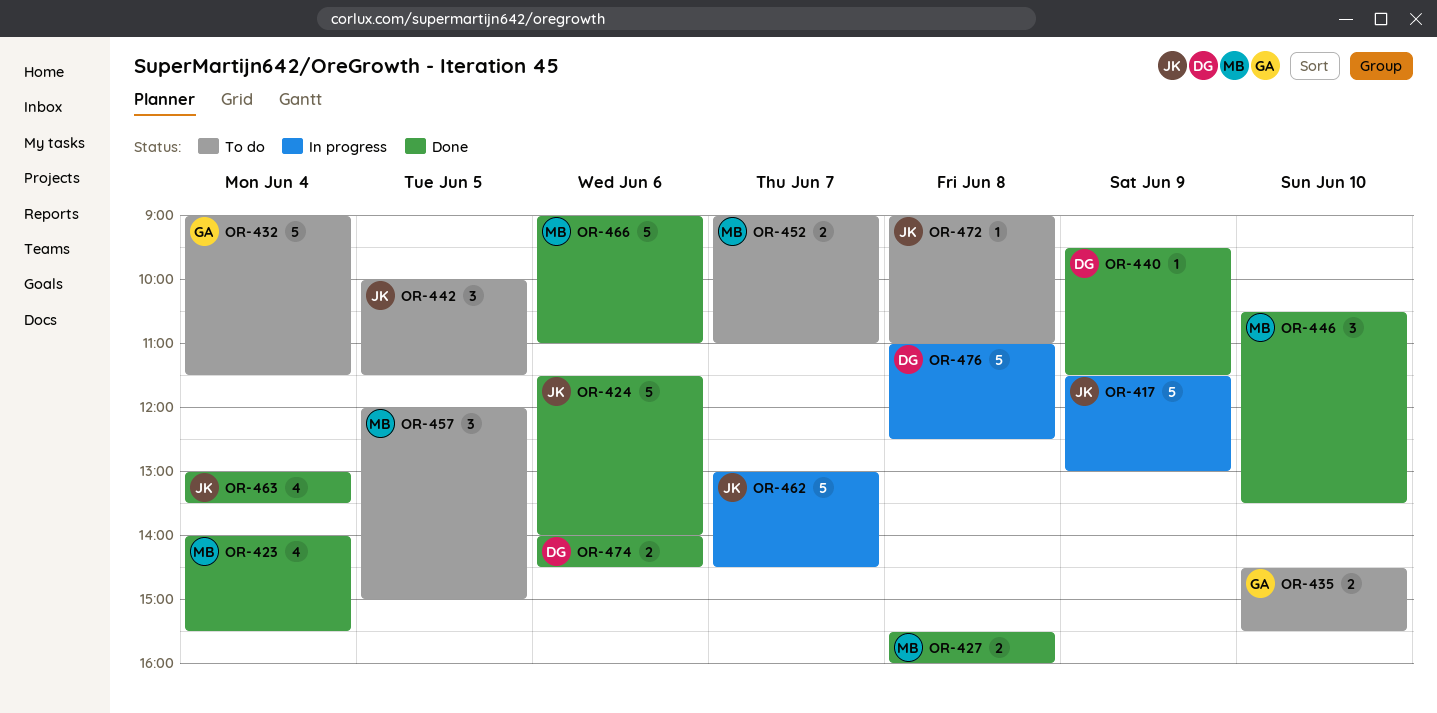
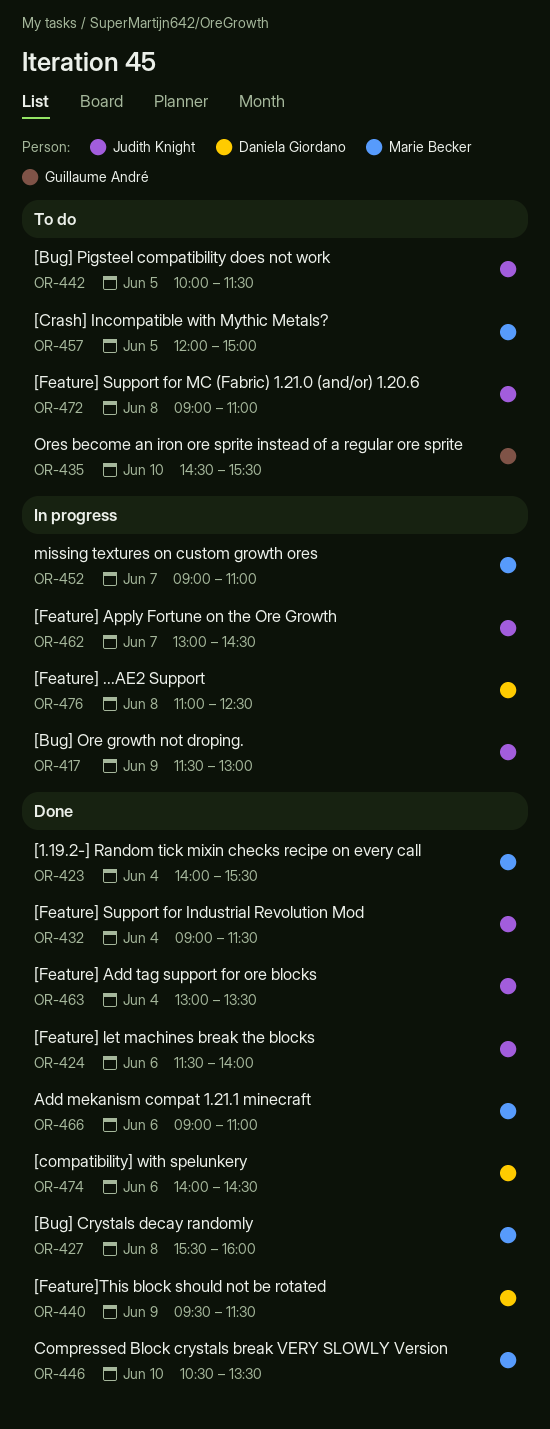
OR-432, status: To do -> Done
OR-432, owner: Guillaume André -> Judith Knight
OR-452, status: To do -> In progress

